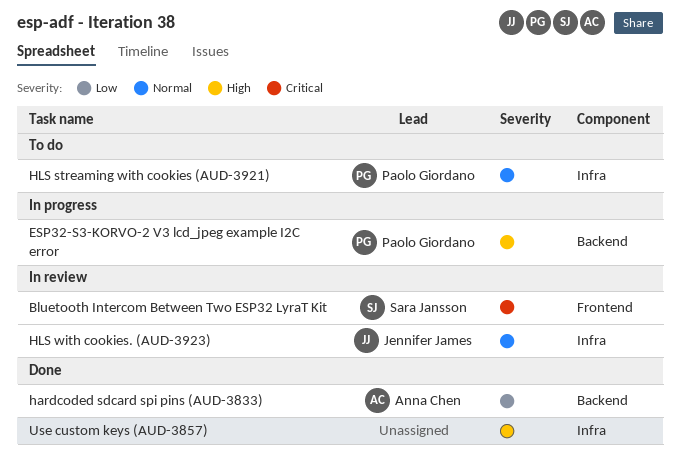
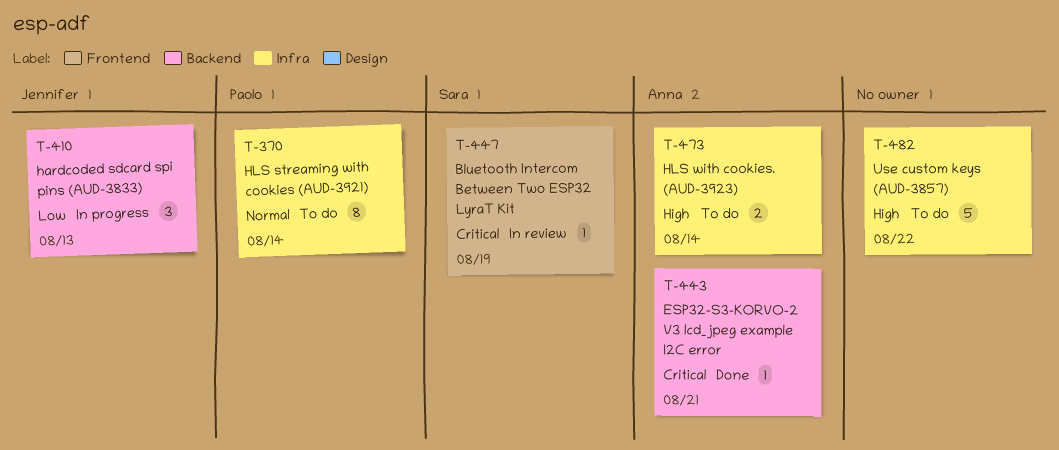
ESP32-S3-KORVO-2 V3 lcd_jpeg example I2C error, status: In progress -> Done
ESP32-S3-KORVO-2 V3 lcd_jpeg example I2C error, owner: Paolo Giordano -> Anna Chen
ESP32-S3-KORVO-2 V3 lcd_jpeg example I2C error, priority: High -> Critical
hardcoded sdcard spi pins (AUD-3833), status: Done -> In progress
hardcoded sdcard spi pins (AUD-3833), owner: Anna Chen -> Jennifer James
HLS with cookies. (AUD-3923), status: In review -> To do
HLS with cookies. (AUD-3923), owner: Jennifer James -> Anna Chen
HLS with cookies. (AUD-3923), priority: Normal -> High
Use custom keys (AUD-3857), status: Done -> To do

